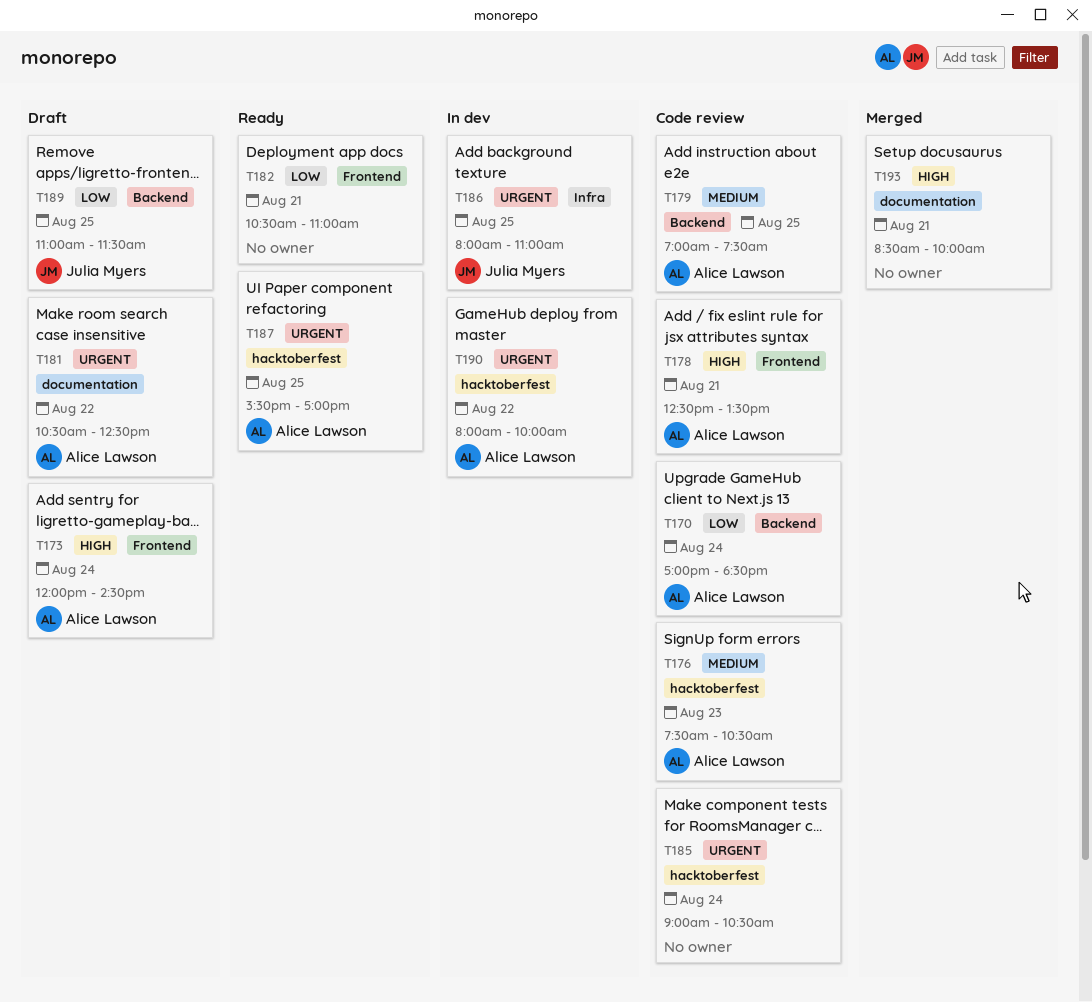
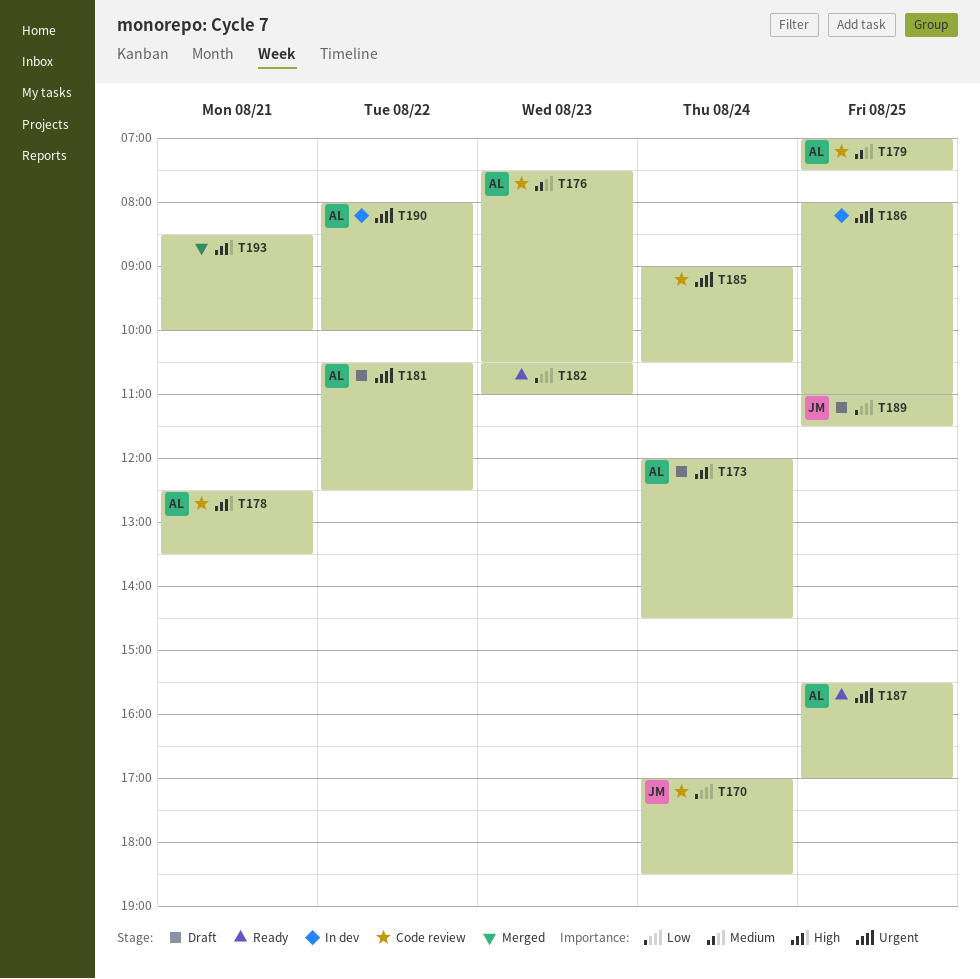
T170, owner: Alice Lawson -> Julia Myers
T182, day: Aug 21 -> Aug 23
T186, owner: Julia Myers -> none

